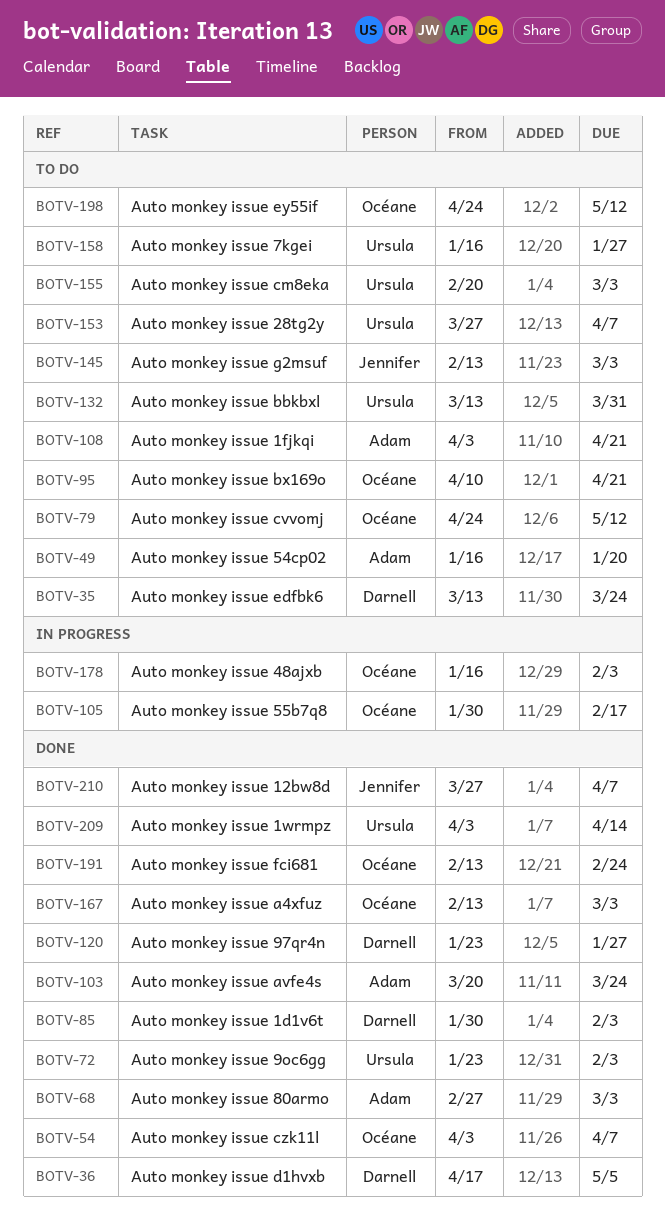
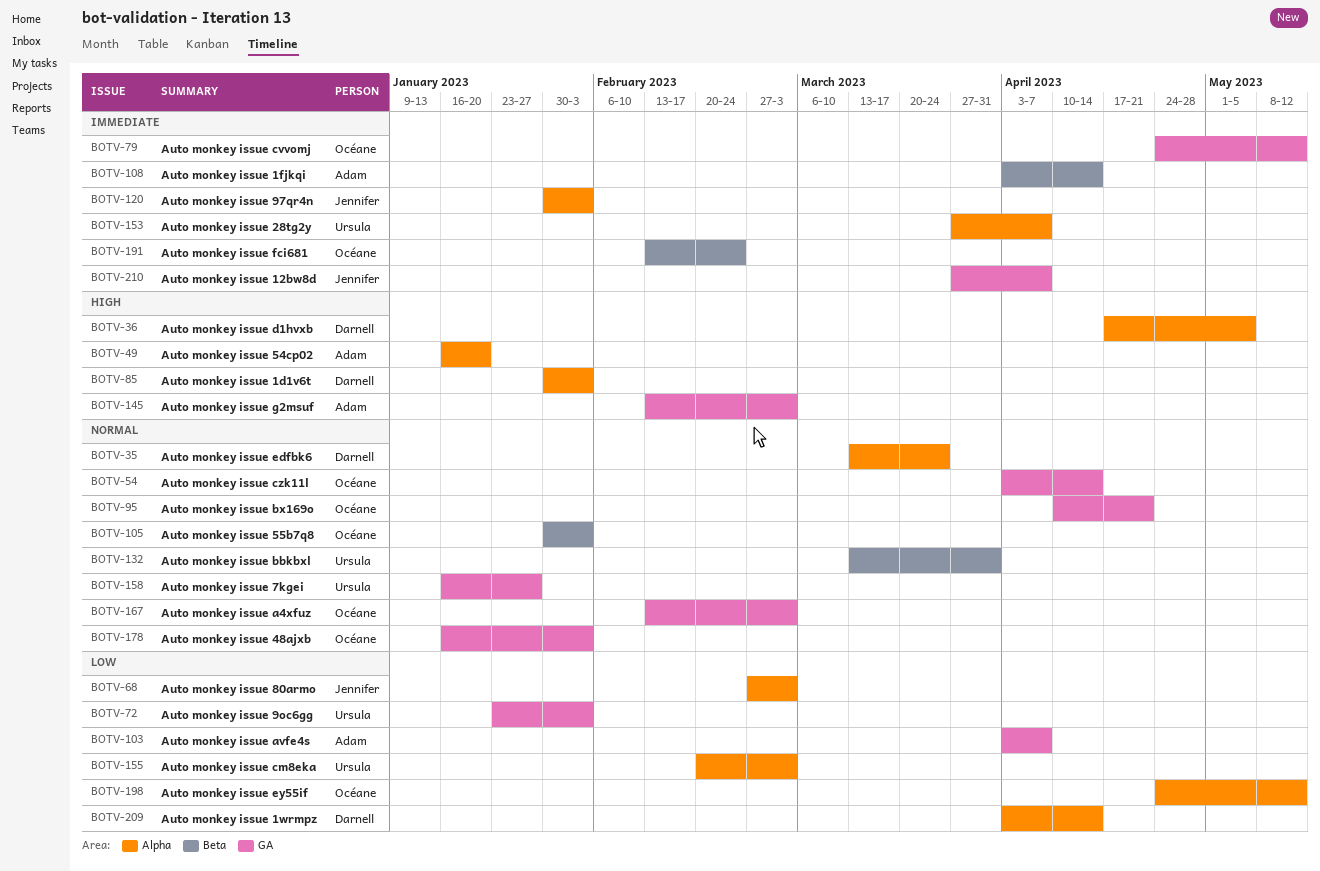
BOTV-54, due: Apr 7 -> Apr 14
BOTV-68, owner: Adam -> Jennifer
BOTV-103, start: Mar 20 -> Apr 3
BOTV-103, due: Mar 24 -> Apr 7
BOTV-105, due: Feb 17 -> Feb 3
BOTV-108, due: Apr 21 -> Apr 14
BOTV-120, owner: Darnell -> Jennifer
BOTV-120, start: Jan 23 -> Jan 30
BOTV-120, due: Jan 27 -> Feb 3
BOTV-145, owner: Jennifer -> Adam
BOTV-209, owner: Ursula -> Darnell

